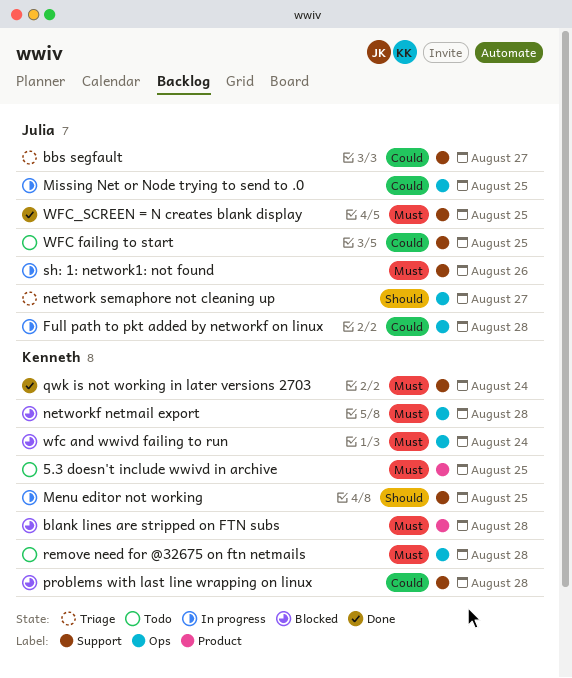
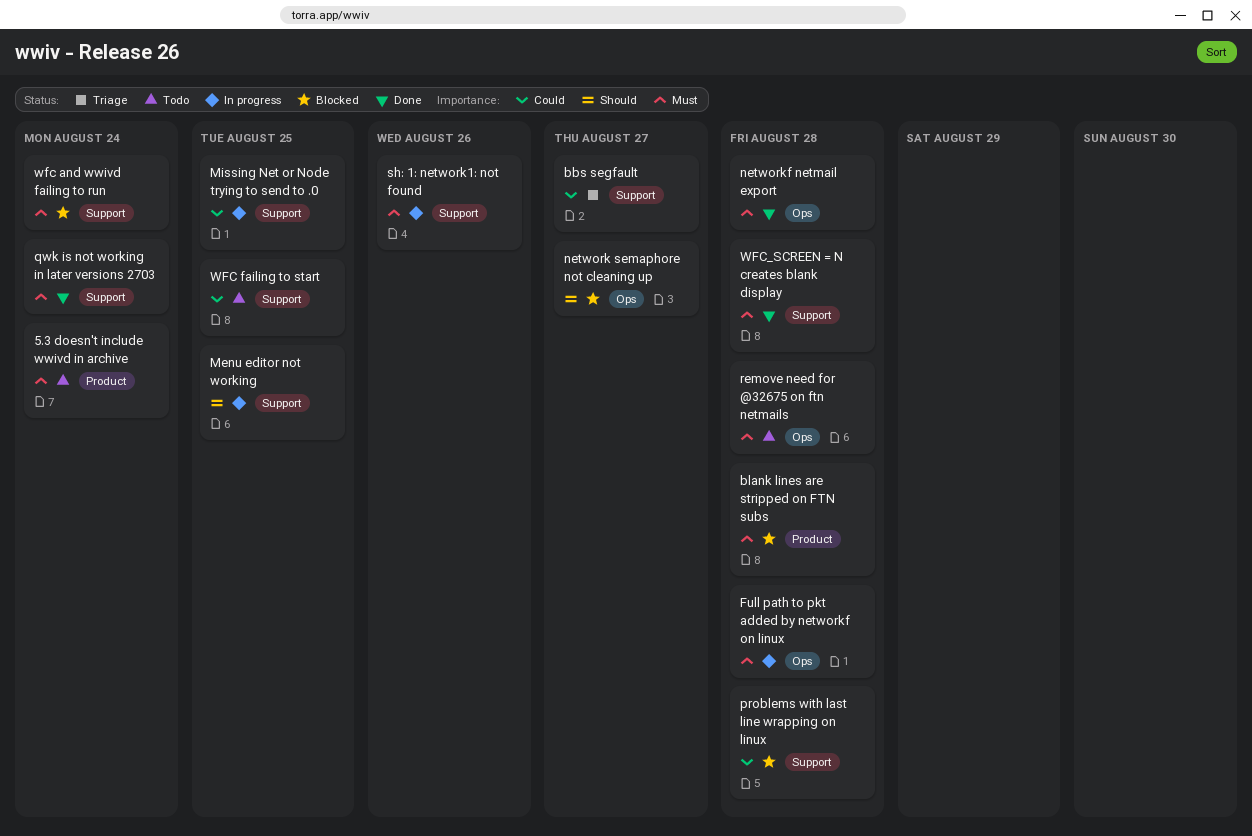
5.3 doesn't include wwivd in archive, due: Aug 25 -> Aug 24
Full path to pkt added by networkf on linux, priority: Could -> Must
Missing Net or Node trying to send to .0, label: Ops -> Support
network semaphore not cleaning up, status: Triage -> Blocked
networkf netmail export, status: Blocked -> Done
wfc and wwivd failing to run, label: Ops -> Support
WFC_SCREEN = N creates blank display, due: Aug 25 -> Aug 28

